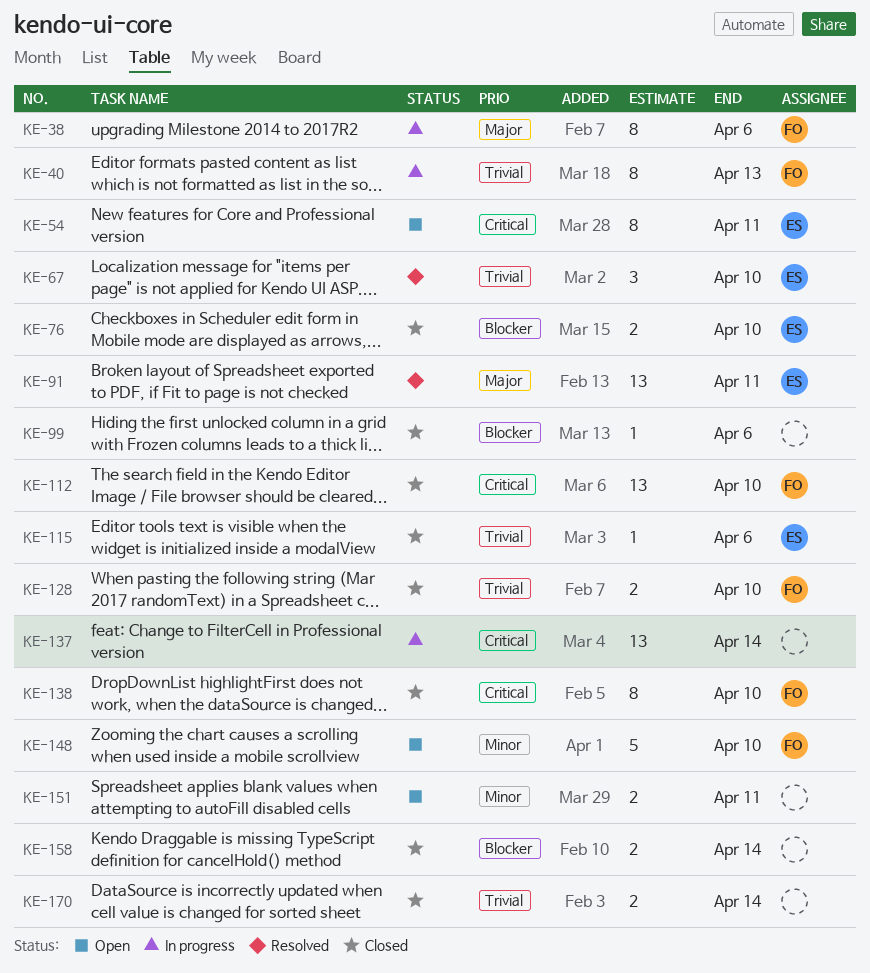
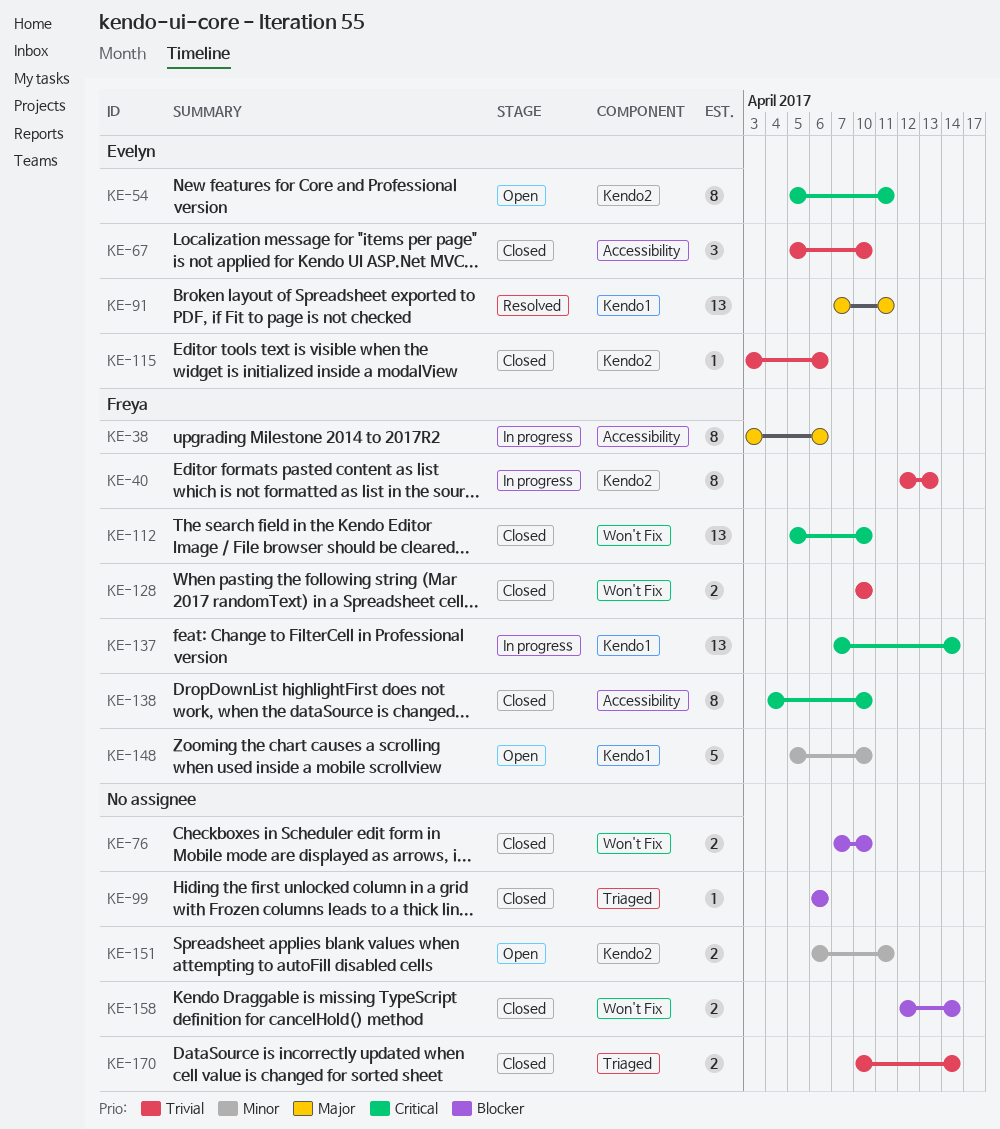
KE-67, status: Resolved -> Closed
KE-76, owner: Evelyn -> none
KE-137, owner: none -> Freya

